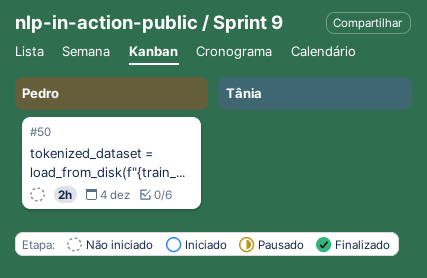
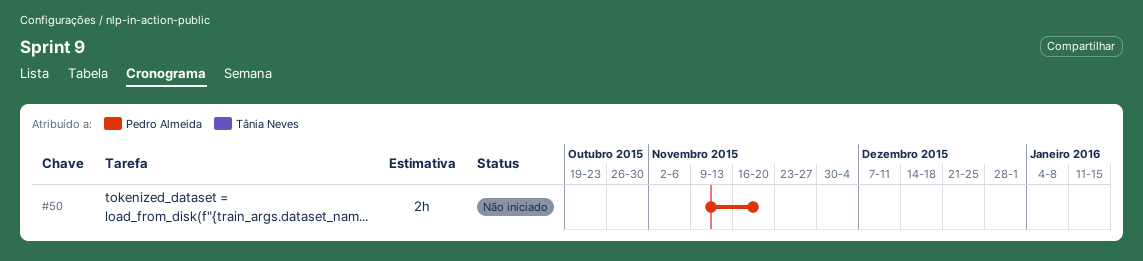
#50, due: Dec 4 -> Nov 20

